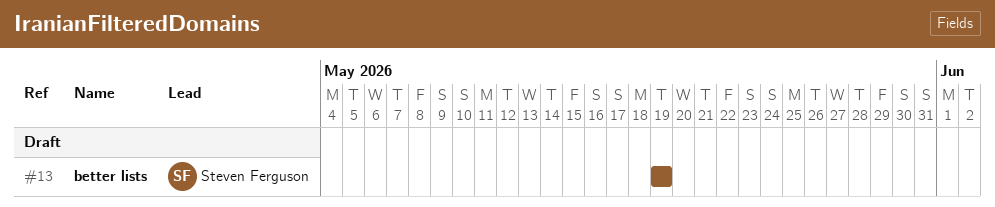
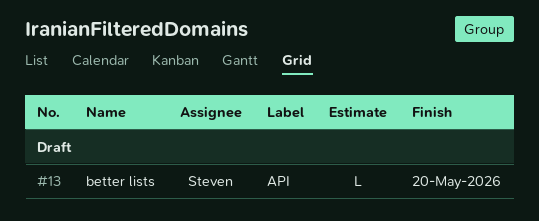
#13, due: May 19 -> May 20

